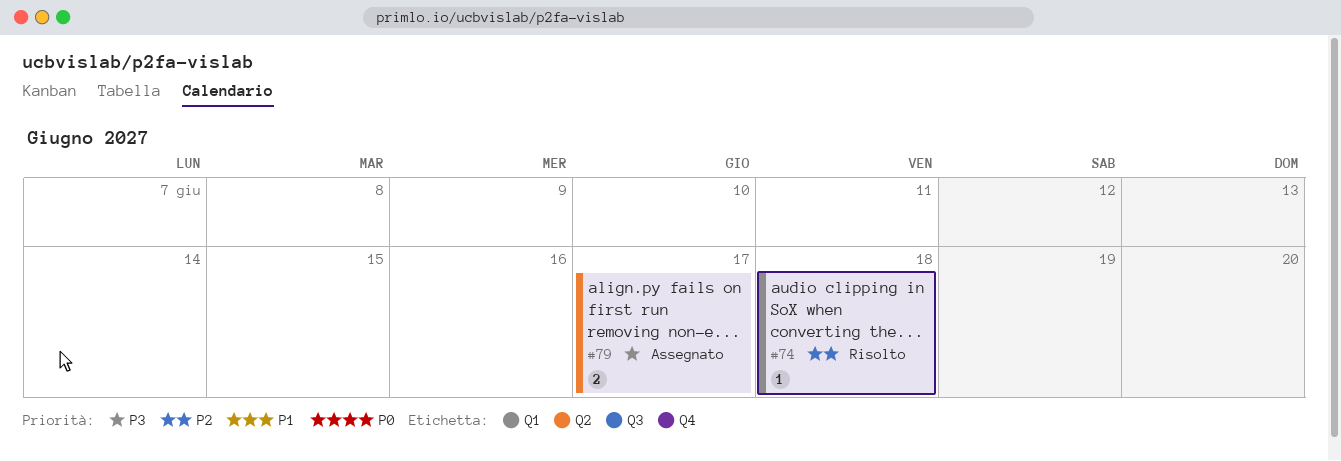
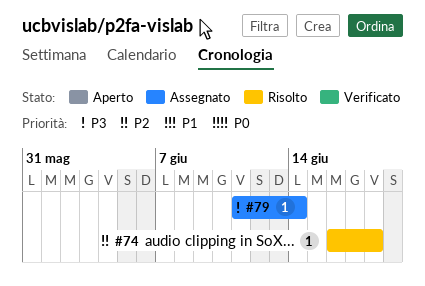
#79, estimate: 2 -> 1
#79, due: Jun 17 -> Jun 14

